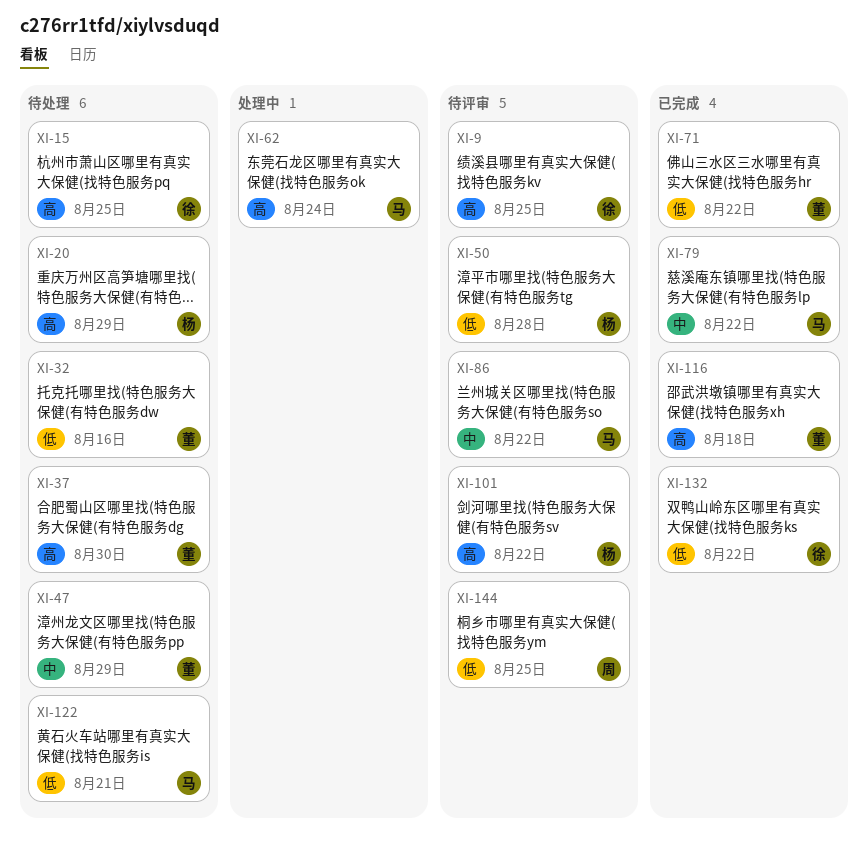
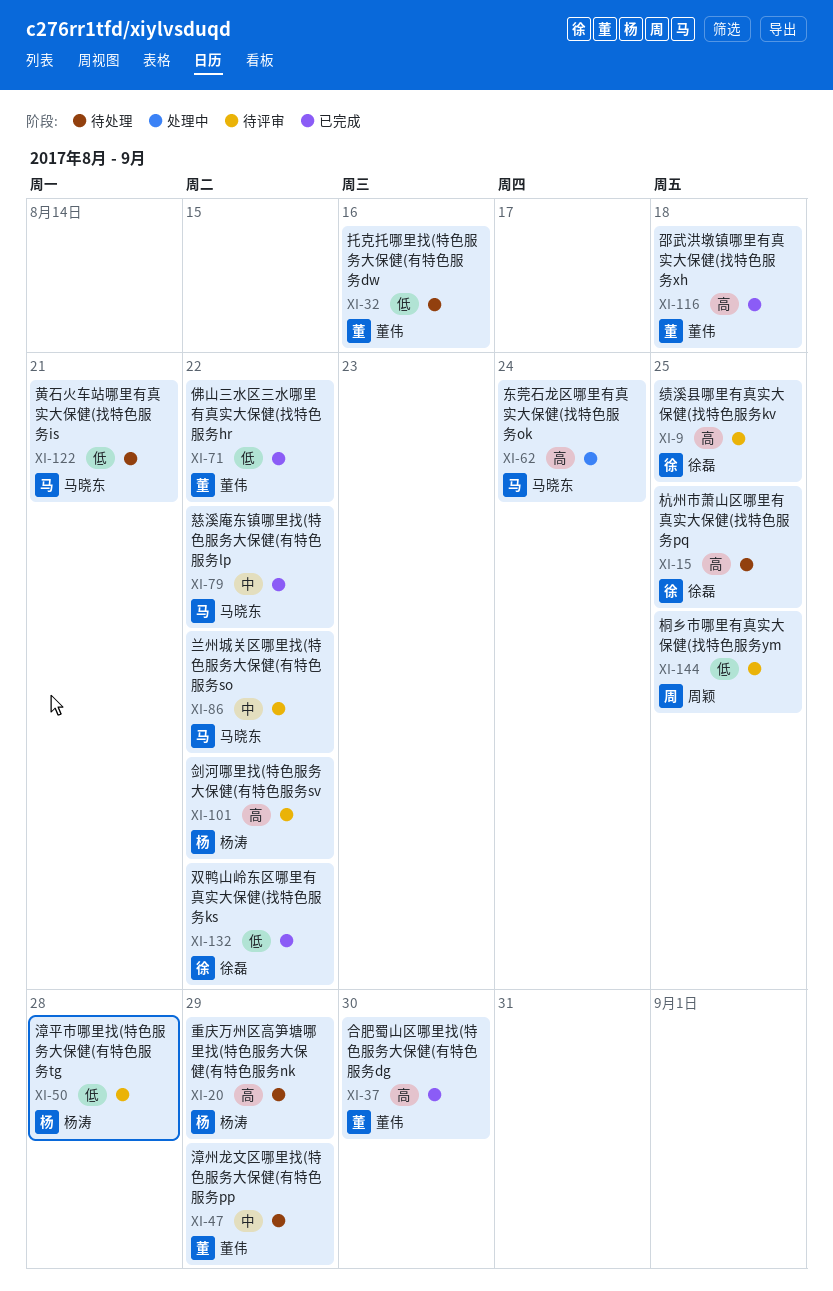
XI-37, status: 待处理 -> 已完成

